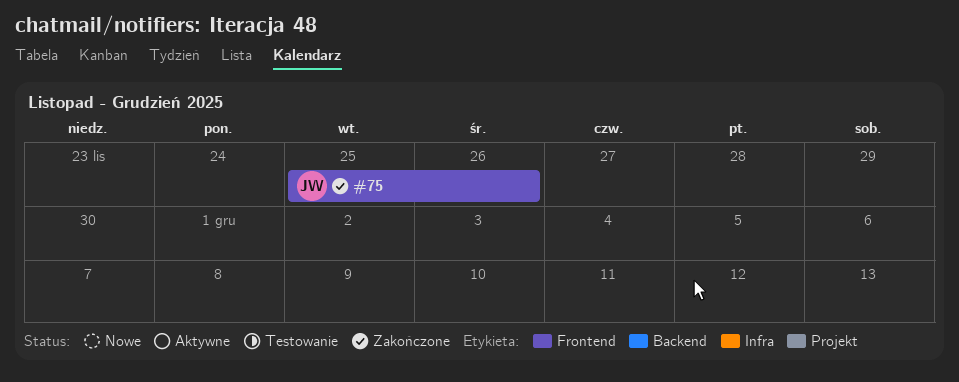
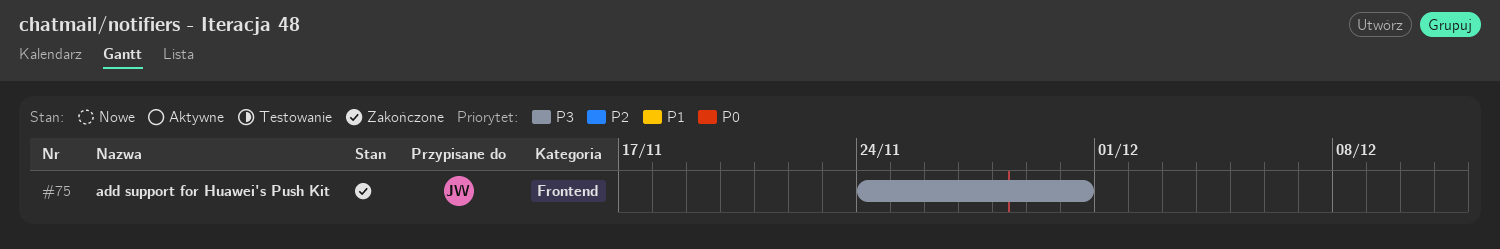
#75, start: Nov 25 -> Nov 24
#75, due: Nov 26 -> Nov 30

